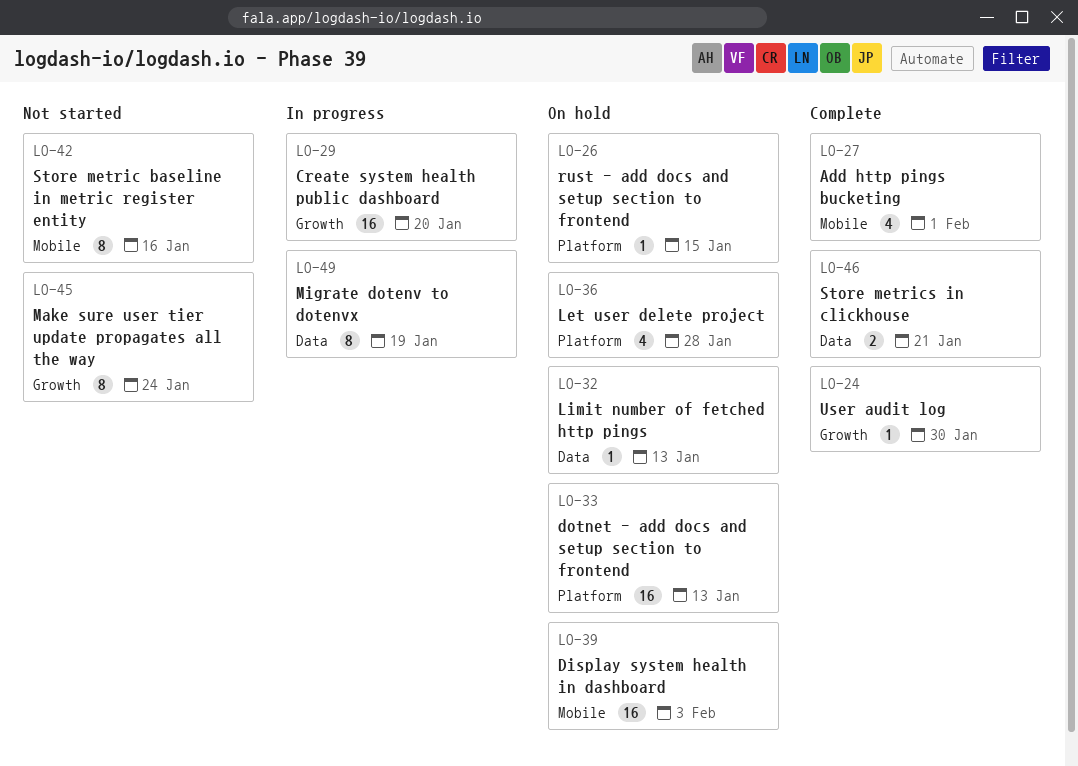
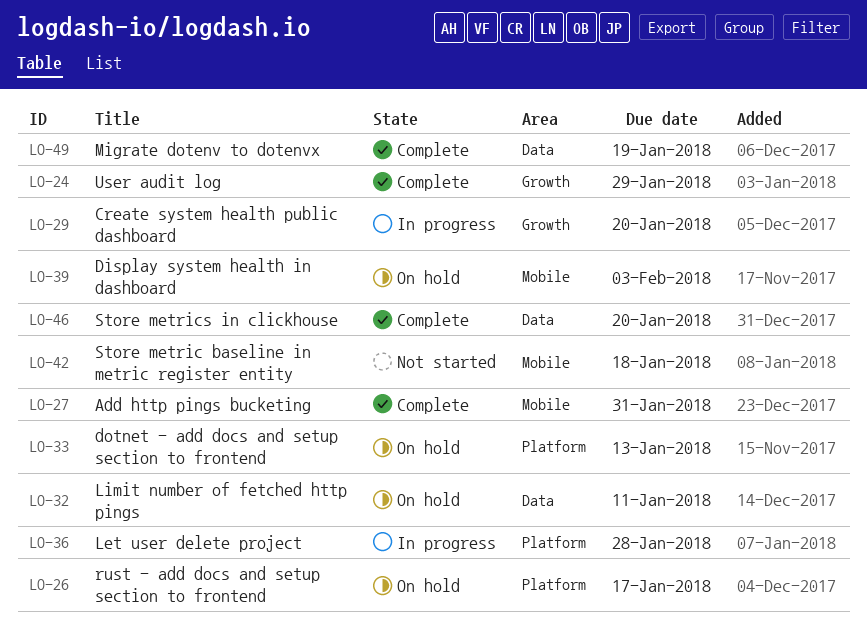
LO-24, due: Jan 30 -> Jan 29
LO-26, due: Jan 15 -> Jan 17
LO-27, due: Feb 1 -> Jan 31
LO-32, due: Jan 13 -> Jan 11
LO-36, status: On hold -> In progress
LO-42, due: Jan 16 -> Jan 18
LO-45: present -> none
LO-46, due: Jan 21 -> Jan 20
LO-49, status: In progress -> Complete

